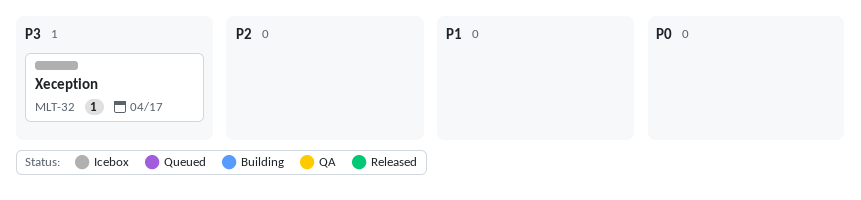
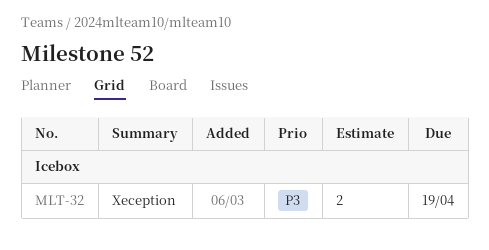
MLT-32, estimate: 1 -> 2
MLT-32, due: Apr 17 -> Apr 19

